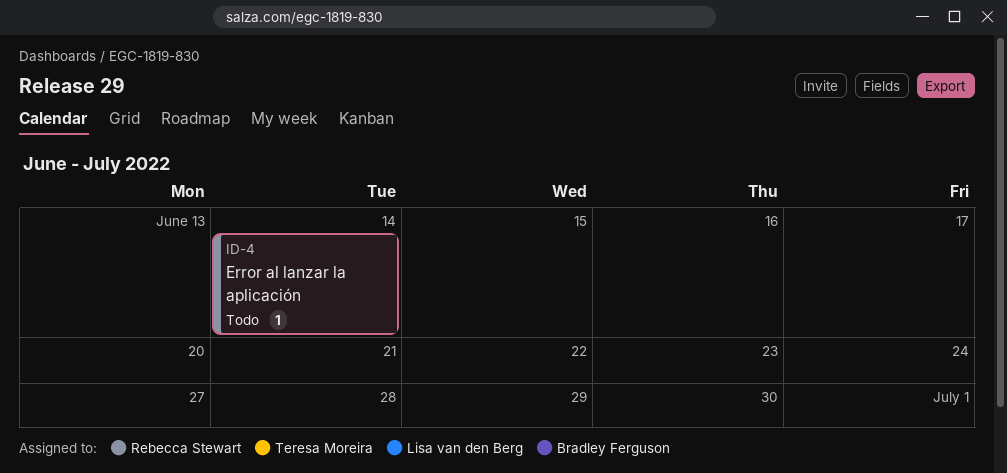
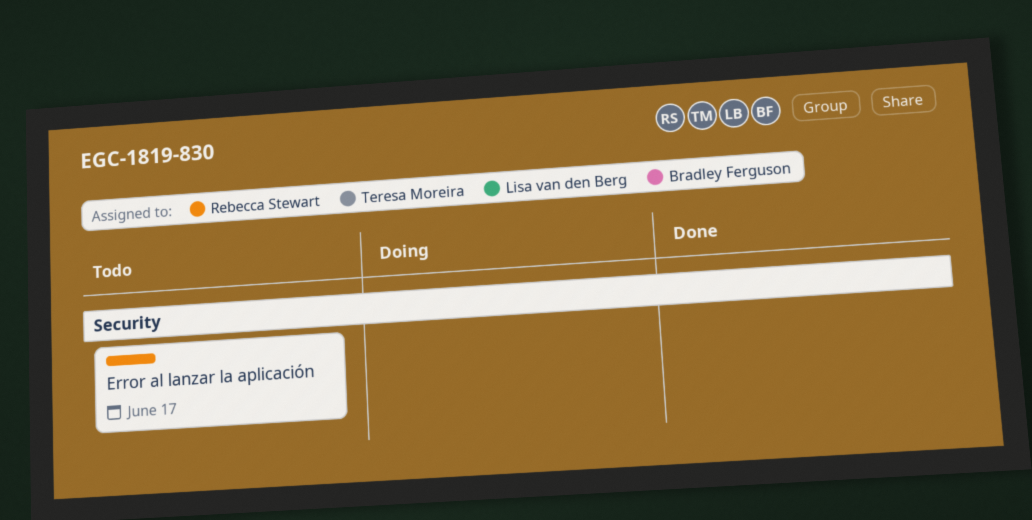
Error al lanzar la aplicación, due: Jun 14 -> Jun 17

